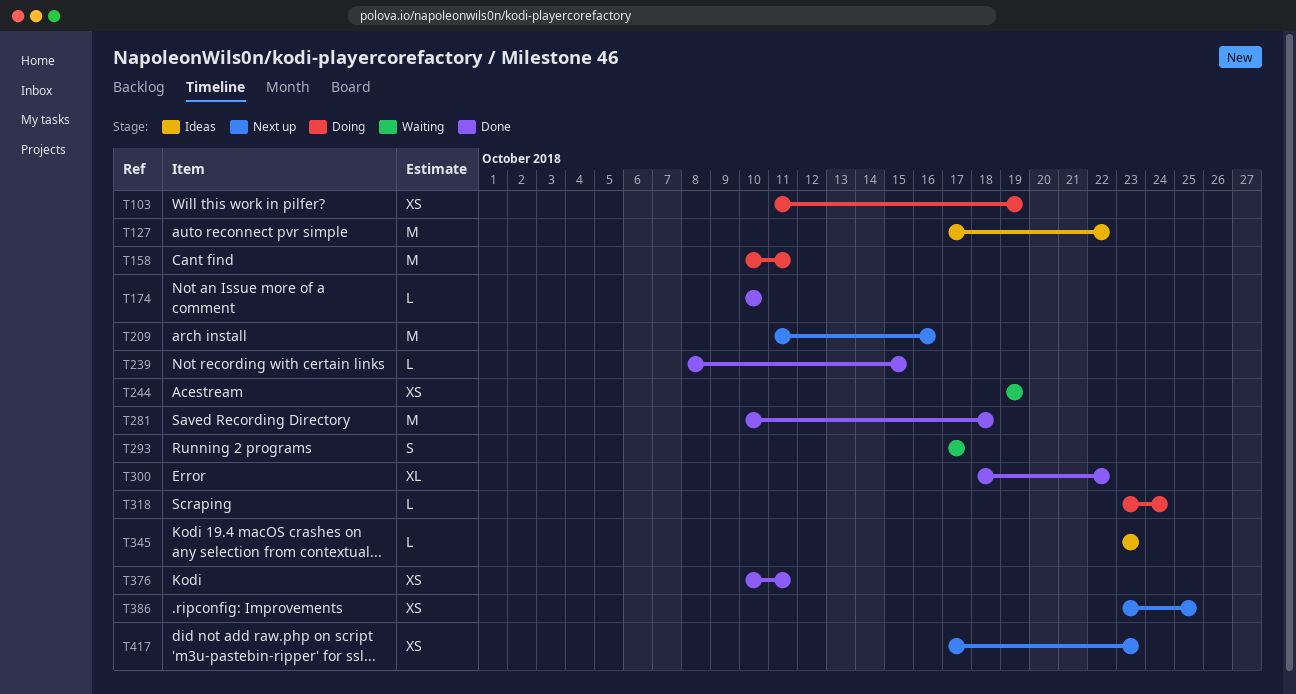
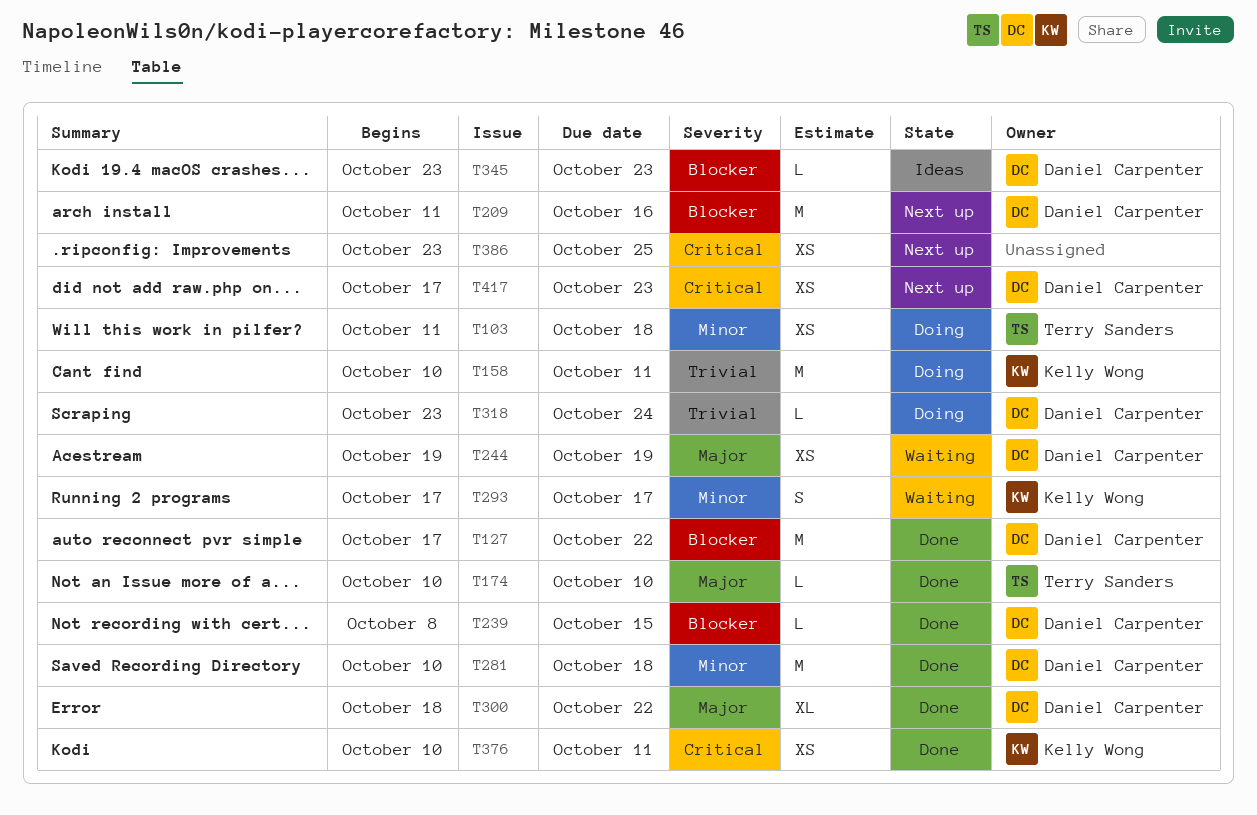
T103, due: Oct 19 -> Oct 18
T127, status: Ideas -> Done

